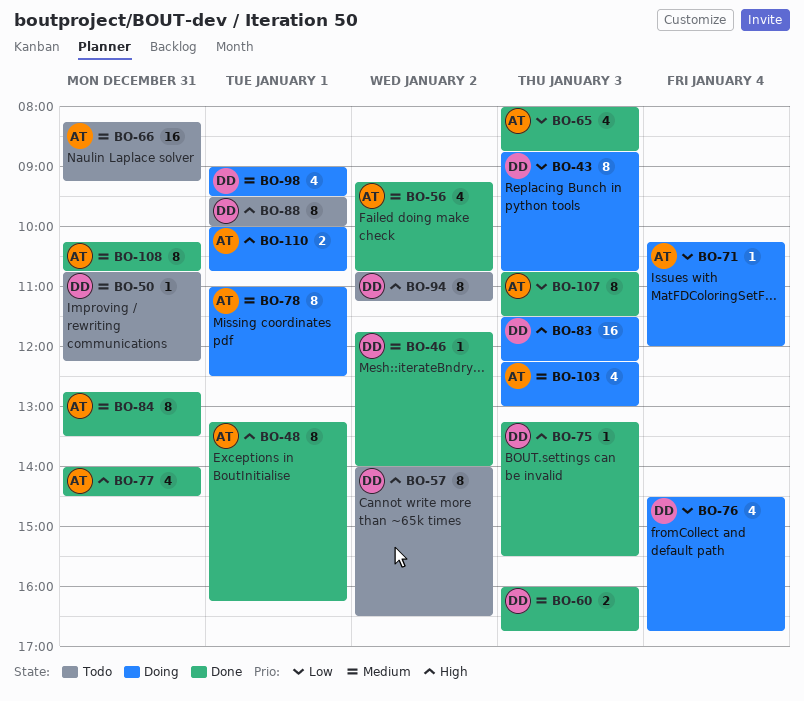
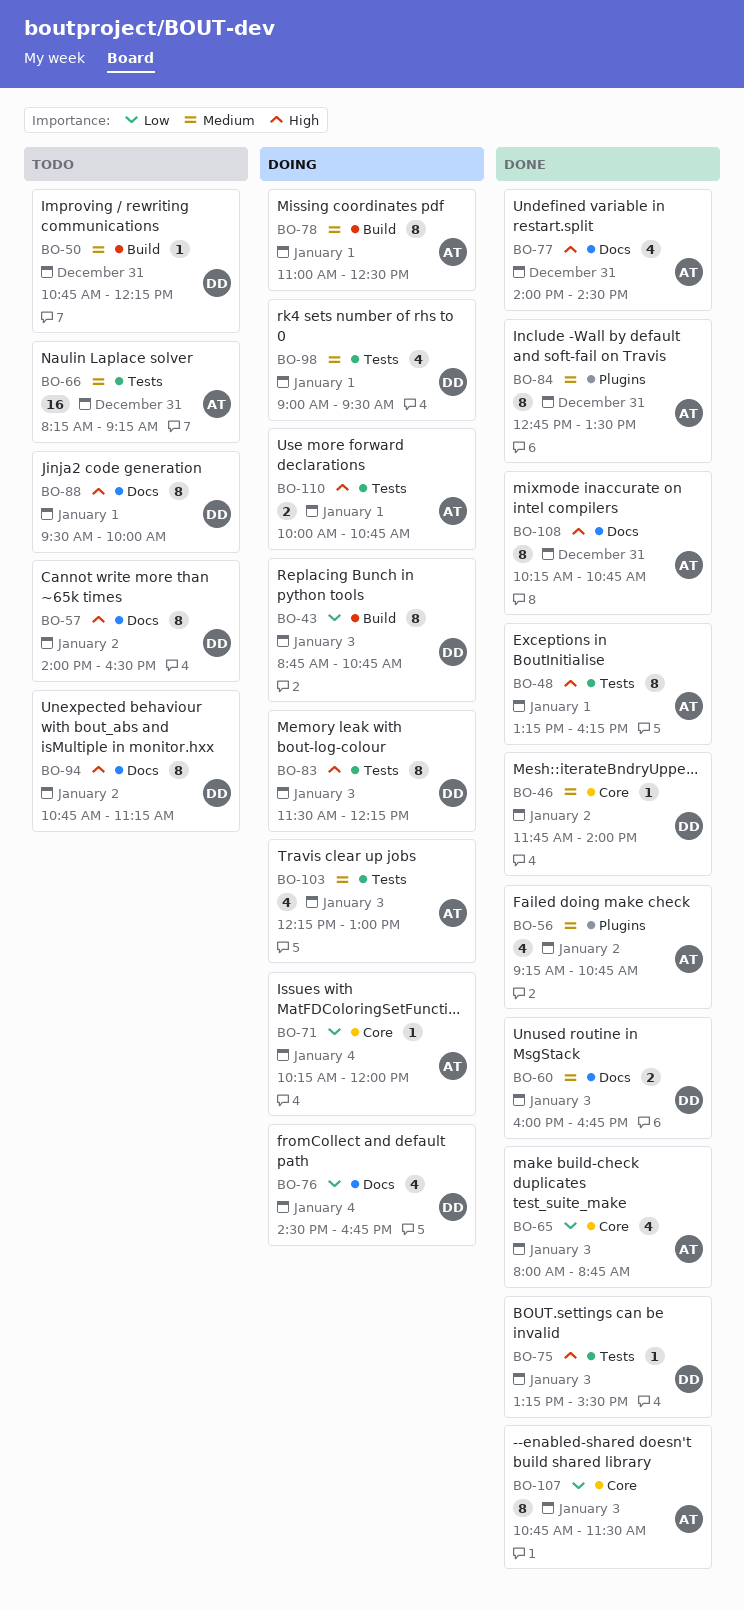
BO-83, estimate: 16 -> 8
BO-108, priority: Medium -> High

